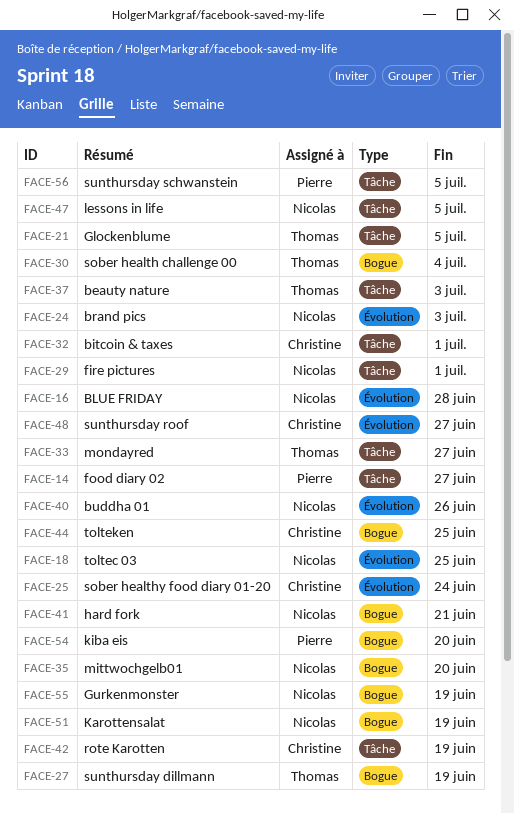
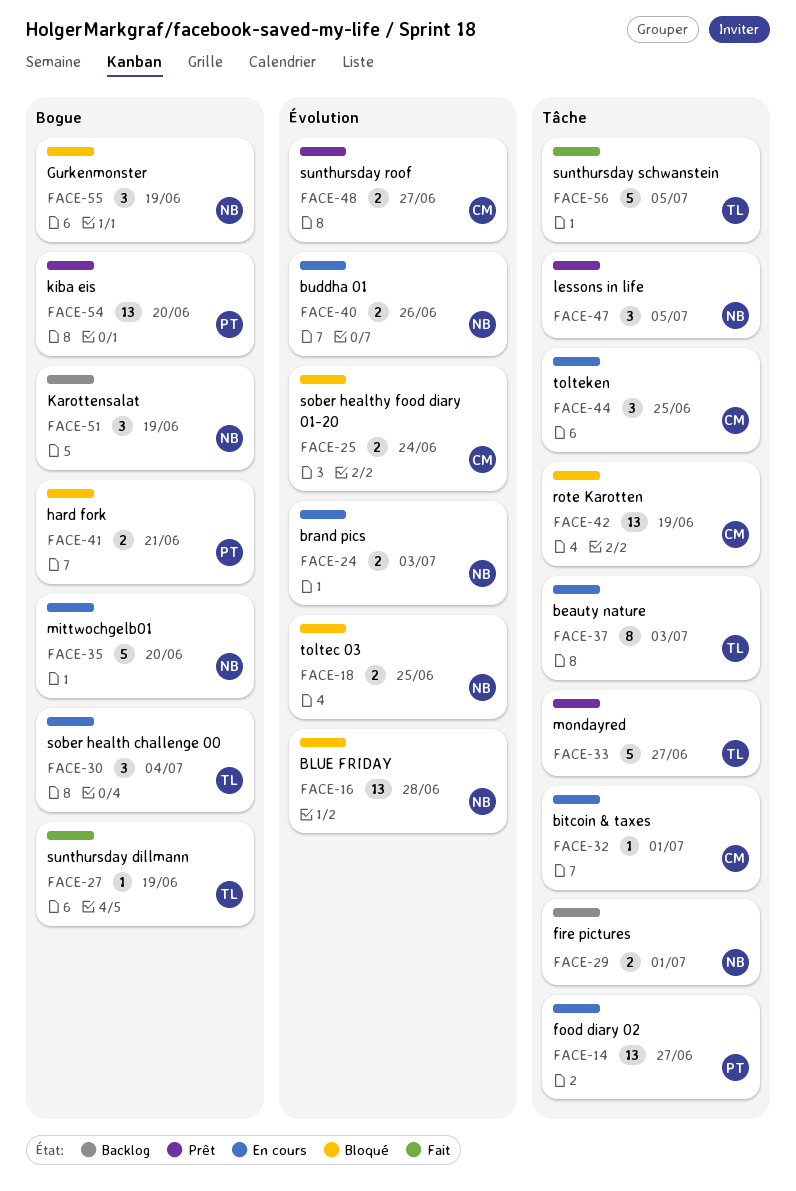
FACE-21: present -> none
FACE-41, owner: Nicolas -> Pierre
FACE-44, label: Bogue -> Tâche
FACE-56, owner: Pierre -> Thomas

